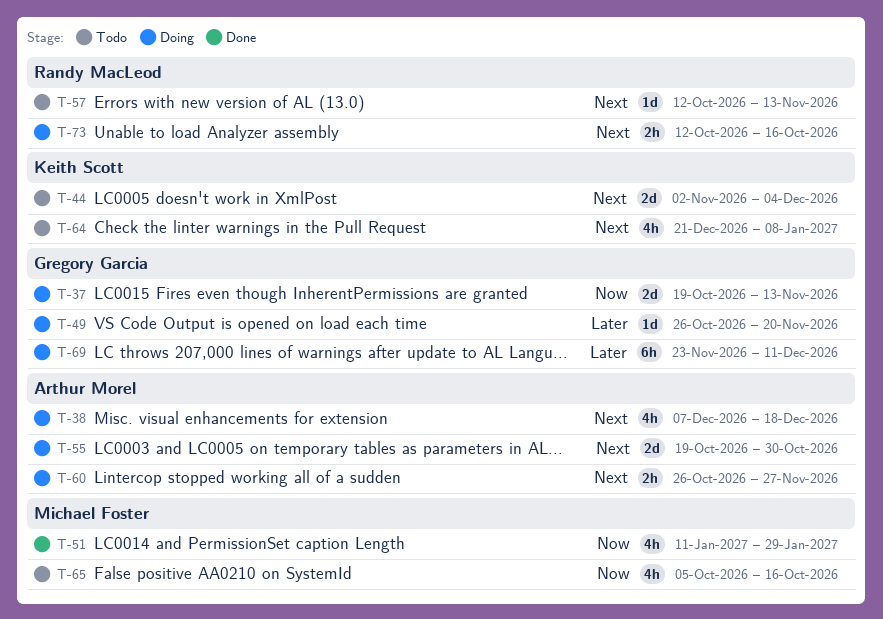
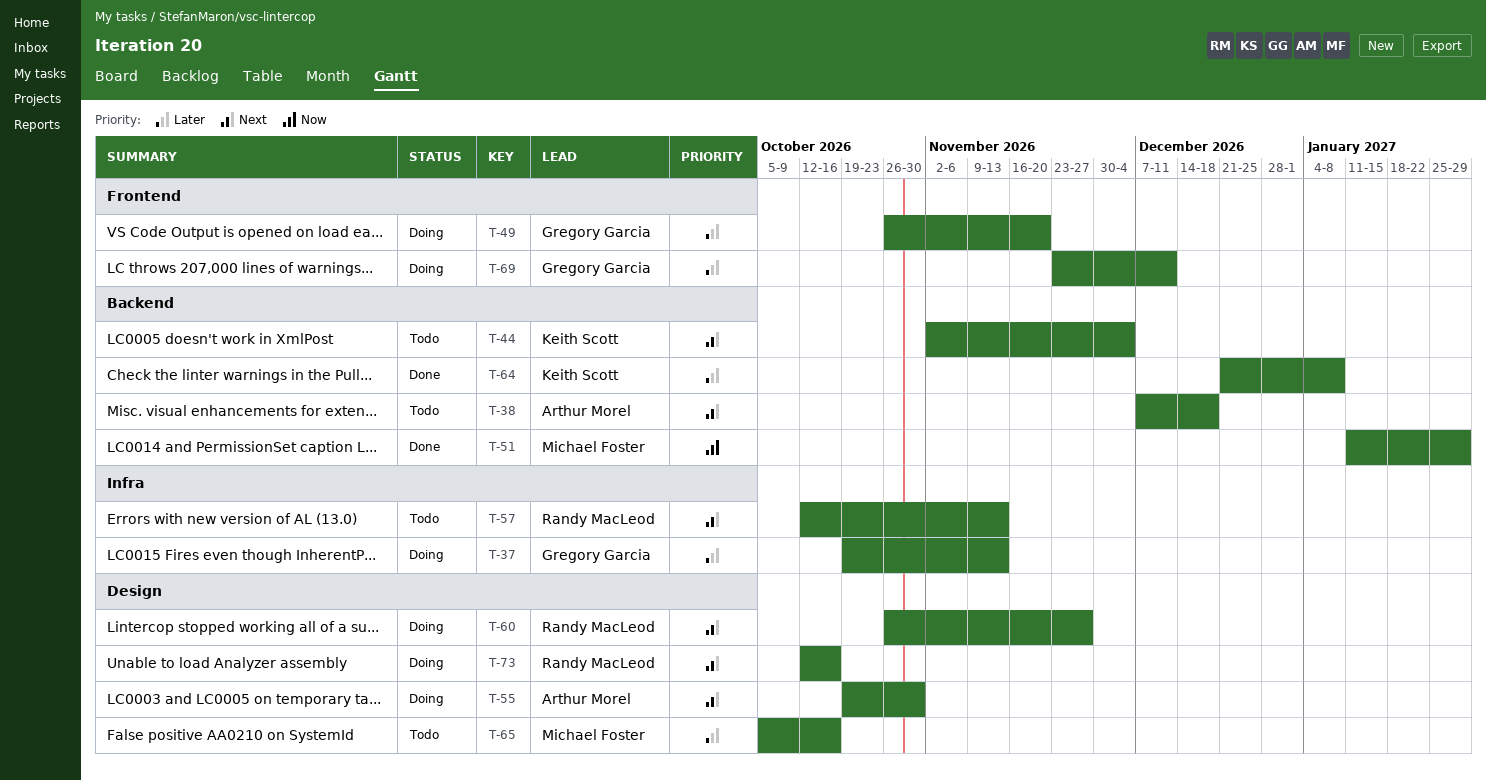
T-37, priority: Now -> Later
T-38, status: Doing -> Todo
T-60, owner: Arthur Morel -> Randy MacLeod
T-64, status: Todo -> Done
T-64, priority: Next -> Later
T-65, priority: Now -> Later

